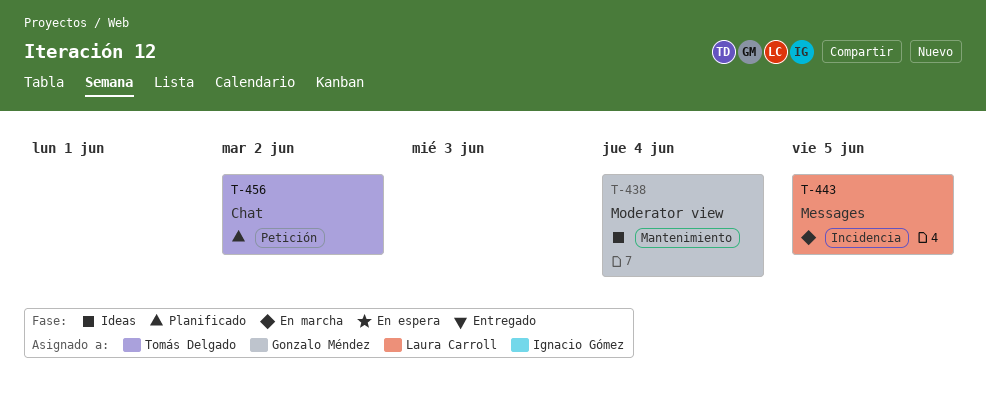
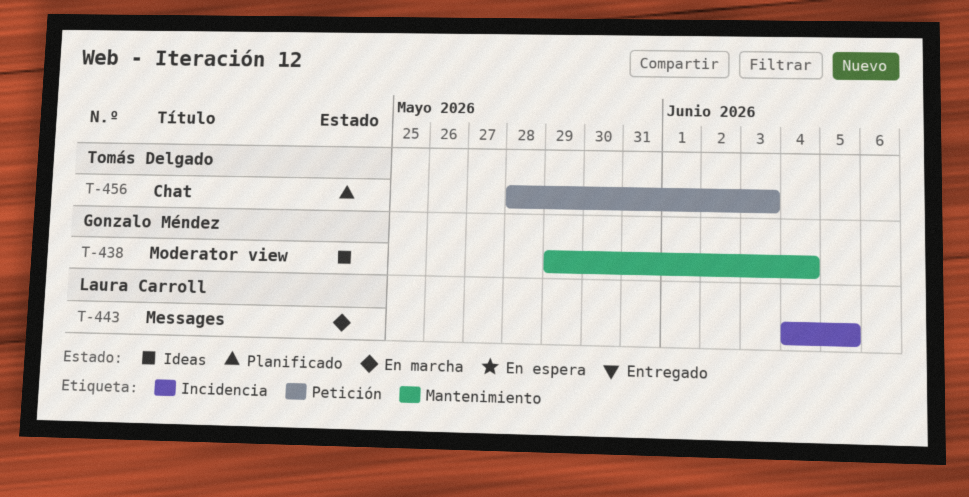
T-456, due: Jun 2 -> Jun 3

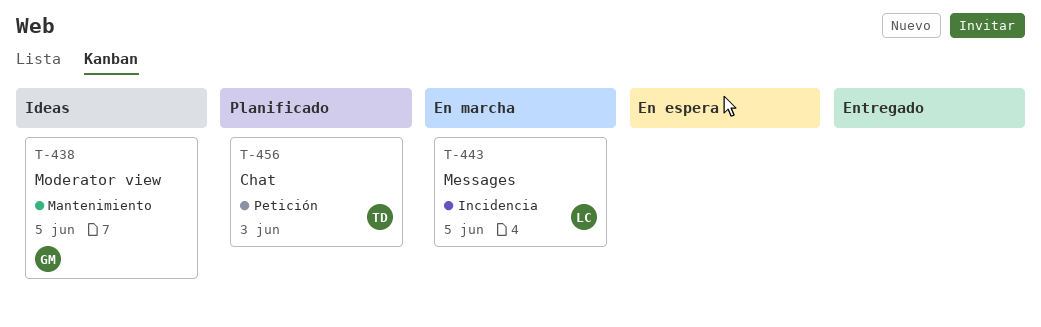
T-438, due: Jun 4 -> Jun 5

